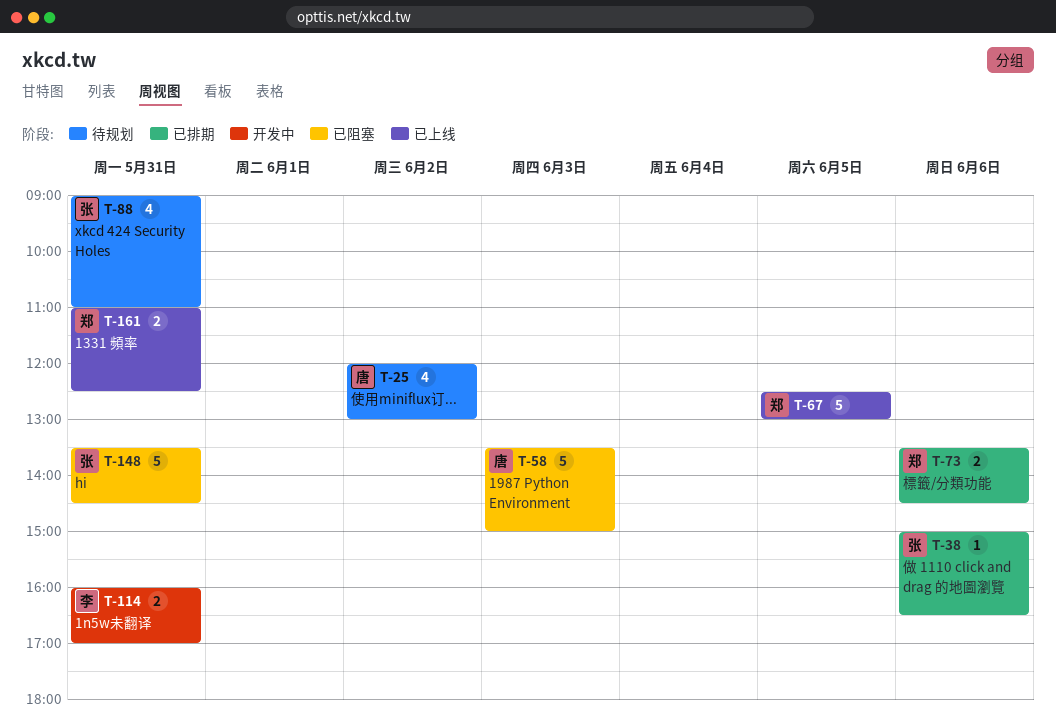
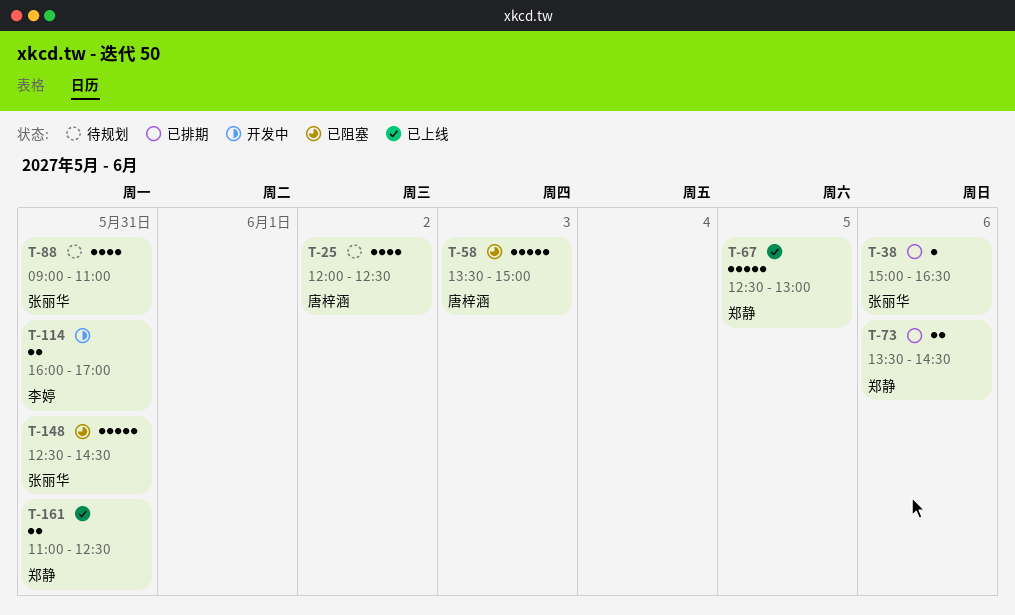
T-25, ends: 13:00 -> 12:30
T-148, begins: 13:30 -> 12:30

